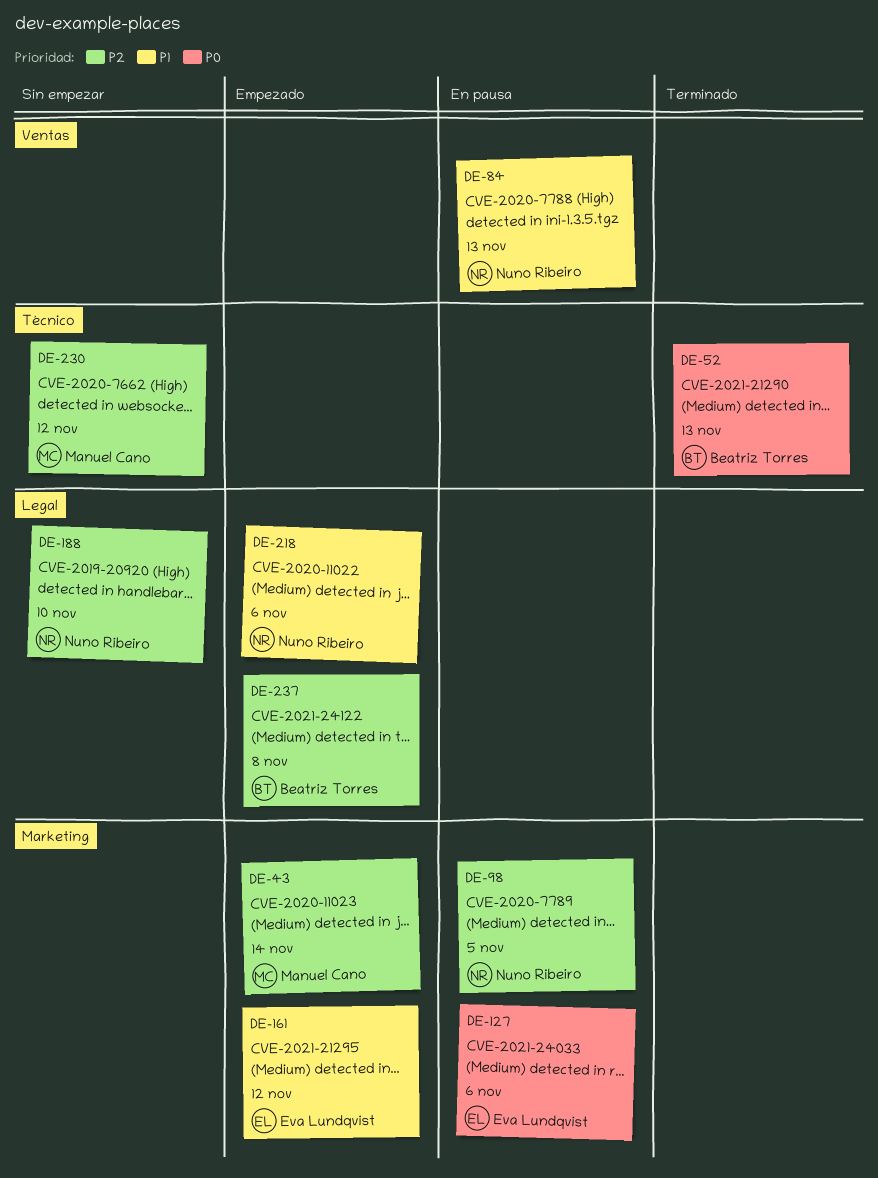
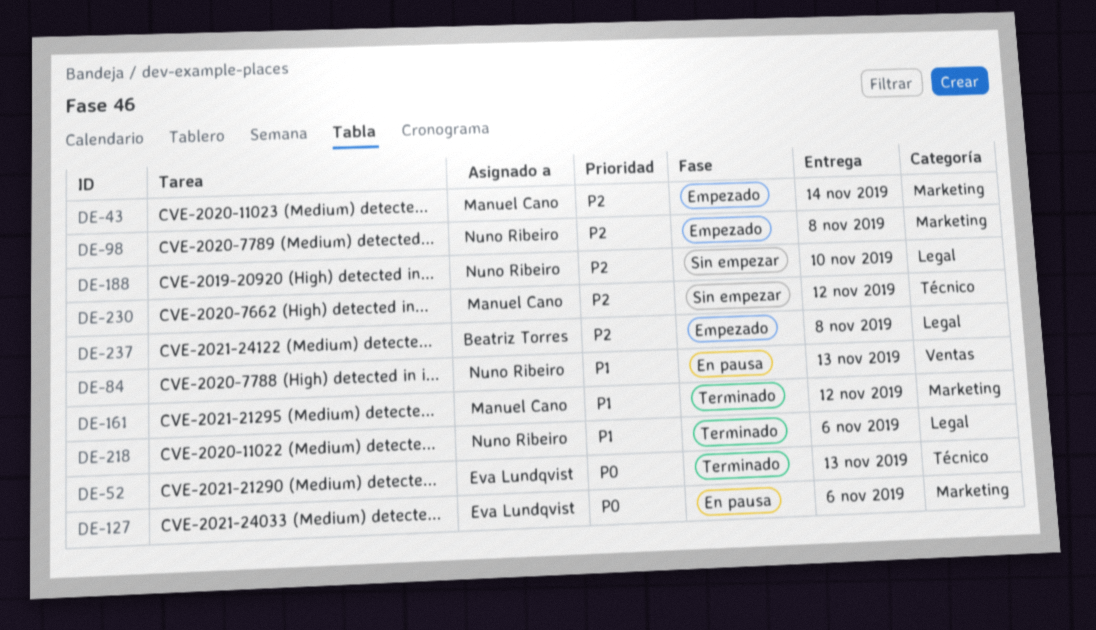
DE-52, owner: Beatriz Torres -> Eva Lundqvist
DE-98, status: En pausa -> Empezado
DE-98, due: Nov 5 -> Nov 8
DE-161, status: Empezado -> Terminado
DE-161, owner: Eva Lundqvist -> Manuel Cano
DE-218, status: Empezado -> Terminado

